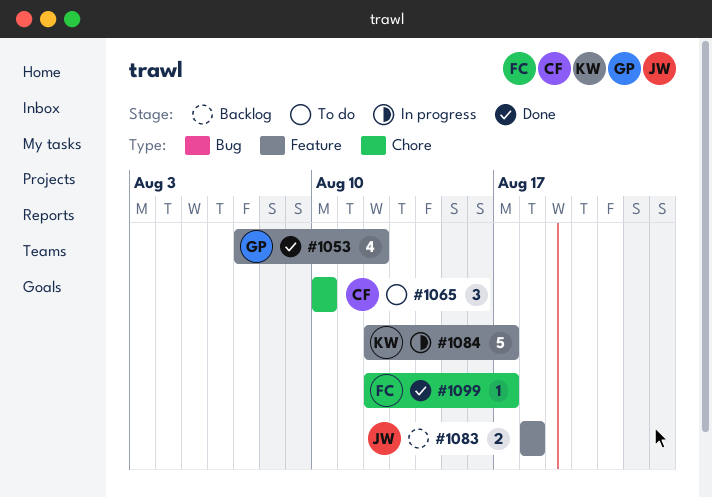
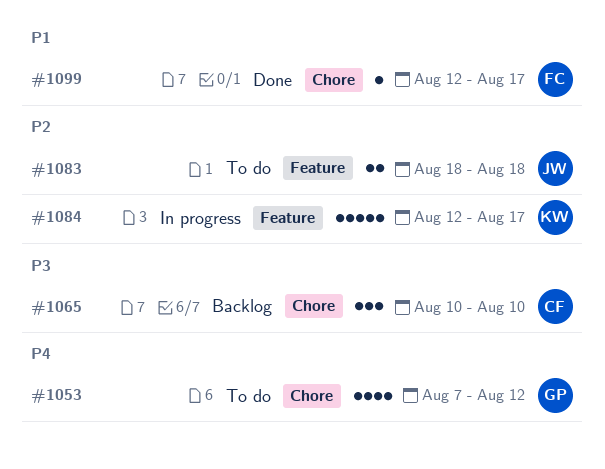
#1053, status: Done -> To do
#1053, label: Feature -> Chore
#1065, status: To do -> Backlog
#1083, status: Backlog -> To do

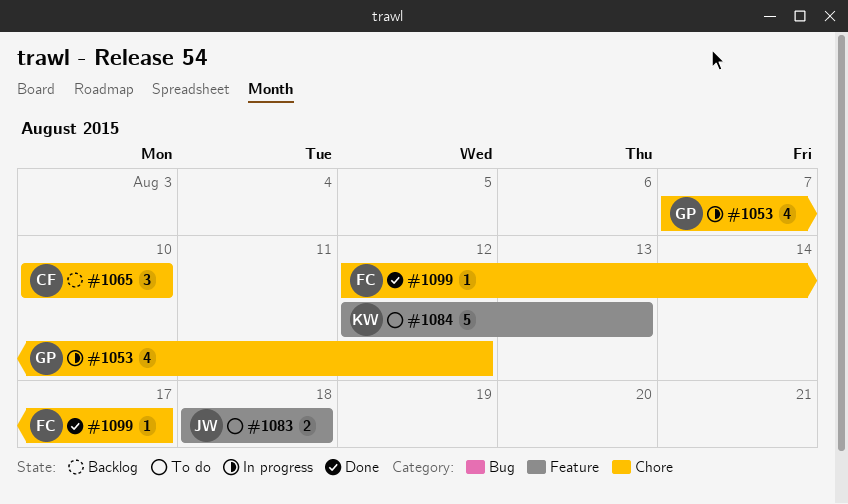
#1053, status: To do -> In progress
#1084, status: In progress -> To do
#1084, due: Aug 17 -> Aug 13

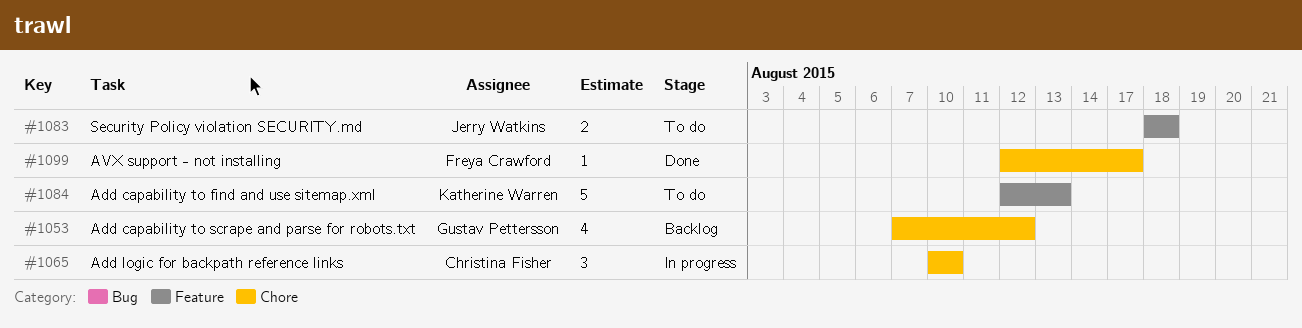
#1053, status: In progress -> Backlog
#1065, status: Backlog -> In progress

